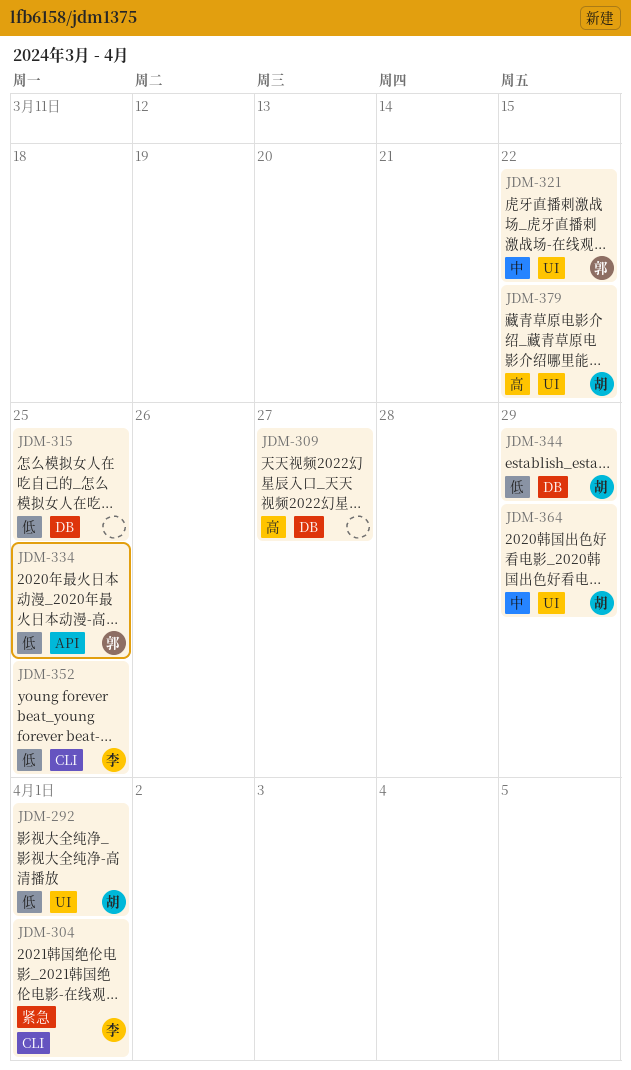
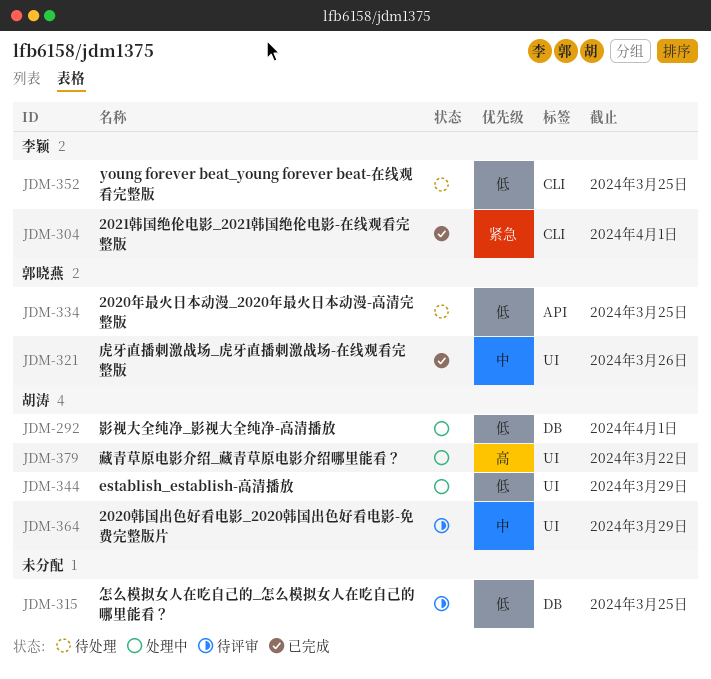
JDM-292, label: UI -> DB
JDM-309: present -> none
JDM-321, due: Mar 22 -> Mar 26
JDM-344, label: DB -> UI

